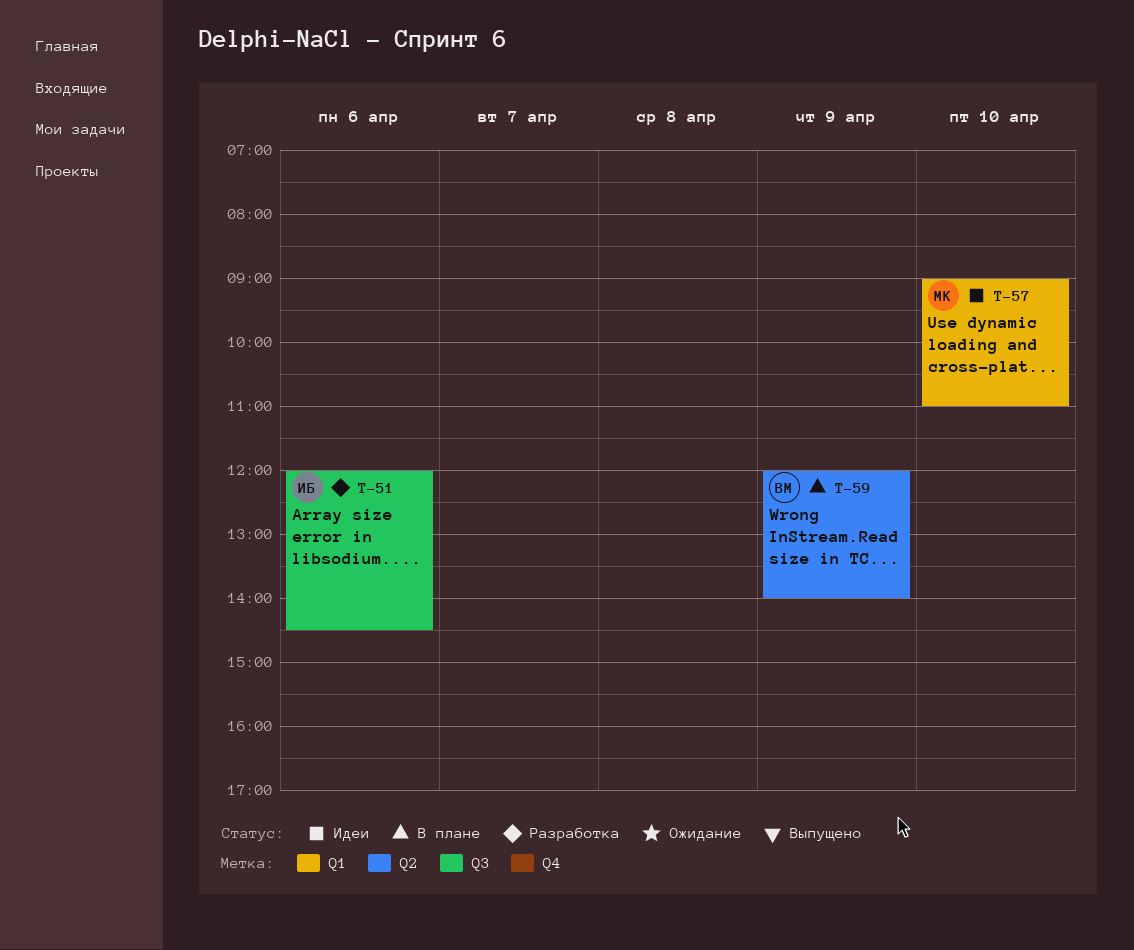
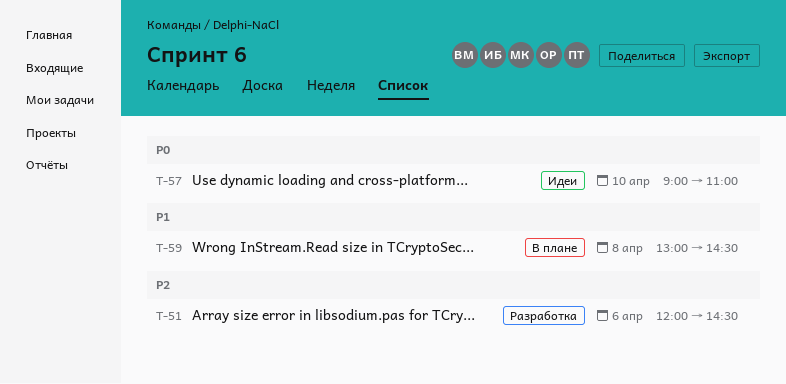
T-59, day: Apr 9 -> Apr 8
T-59, begins: 12:00 -> 13:00
T-59, ends: 14:00 -> 14:30

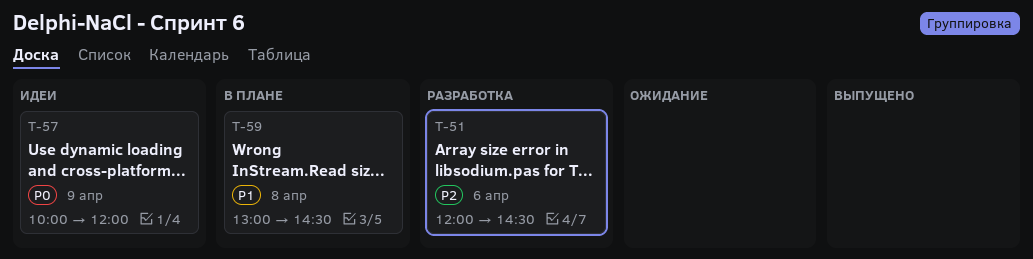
T-57, day: Apr 10 -> Apr 9
T-57, begins: 09:00 -> 10:00
T-57, ends: 11:00 -> 12:00

